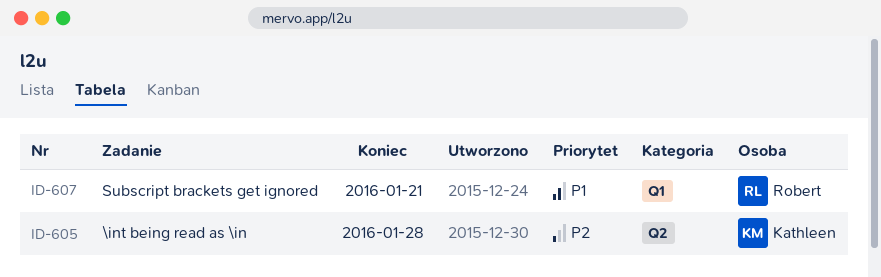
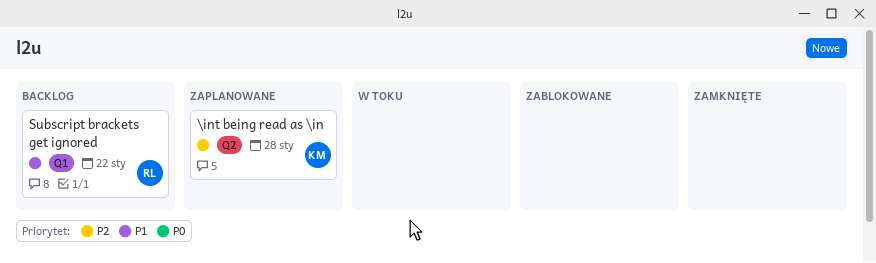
Subscript brackets get ignored, due: Jan 21 -> Jan 22

